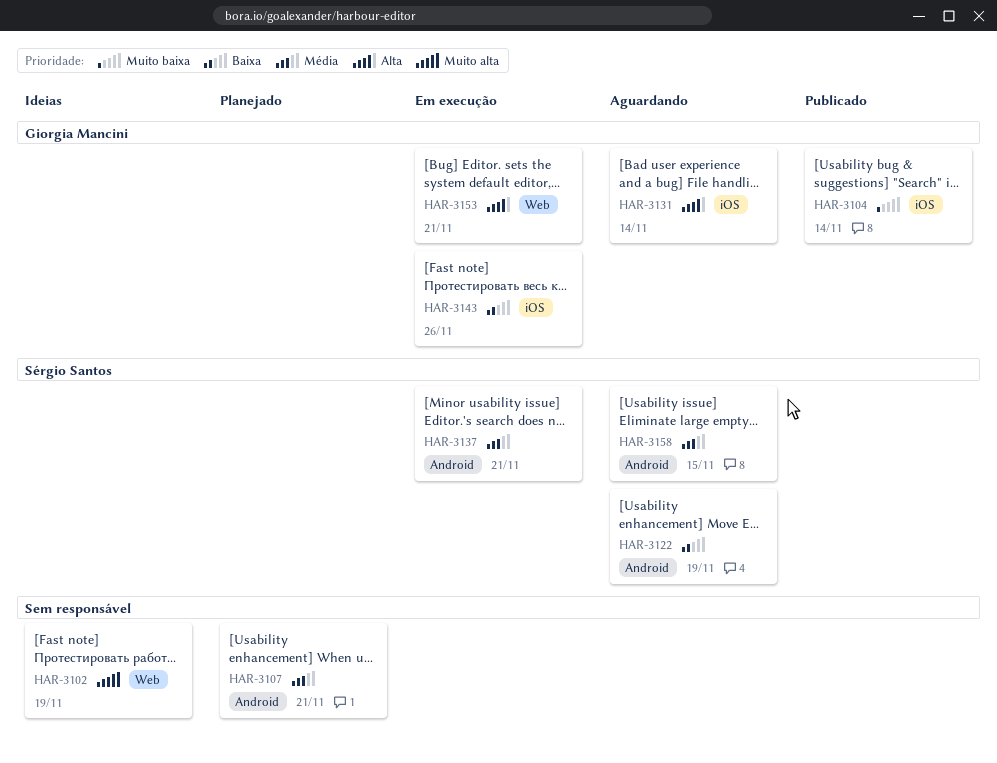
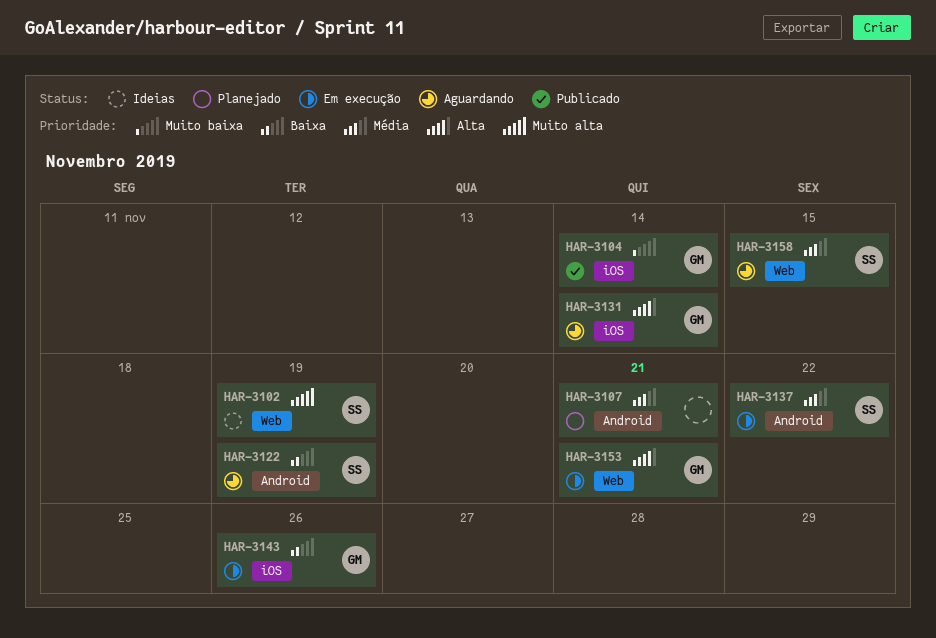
HAR-3102, owner: none -> Sérgio Santos
HAR-3137, due: Nov 21 -> Nov 22
HAR-3158, label: Android -> Web

